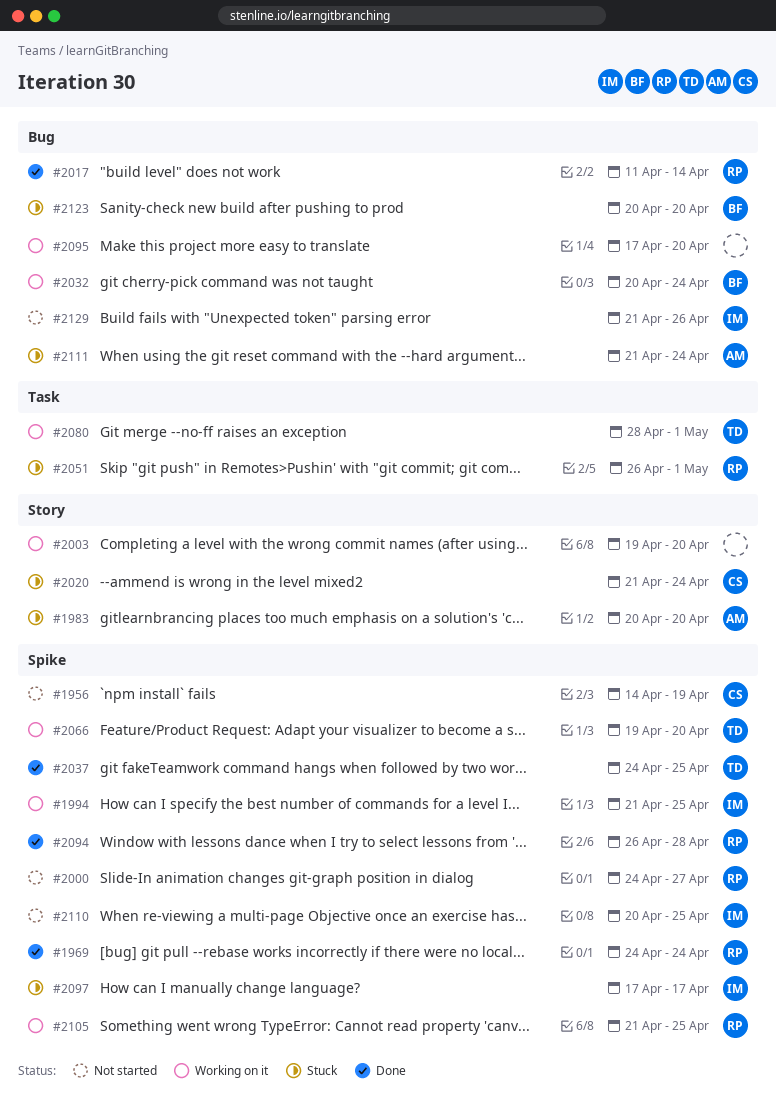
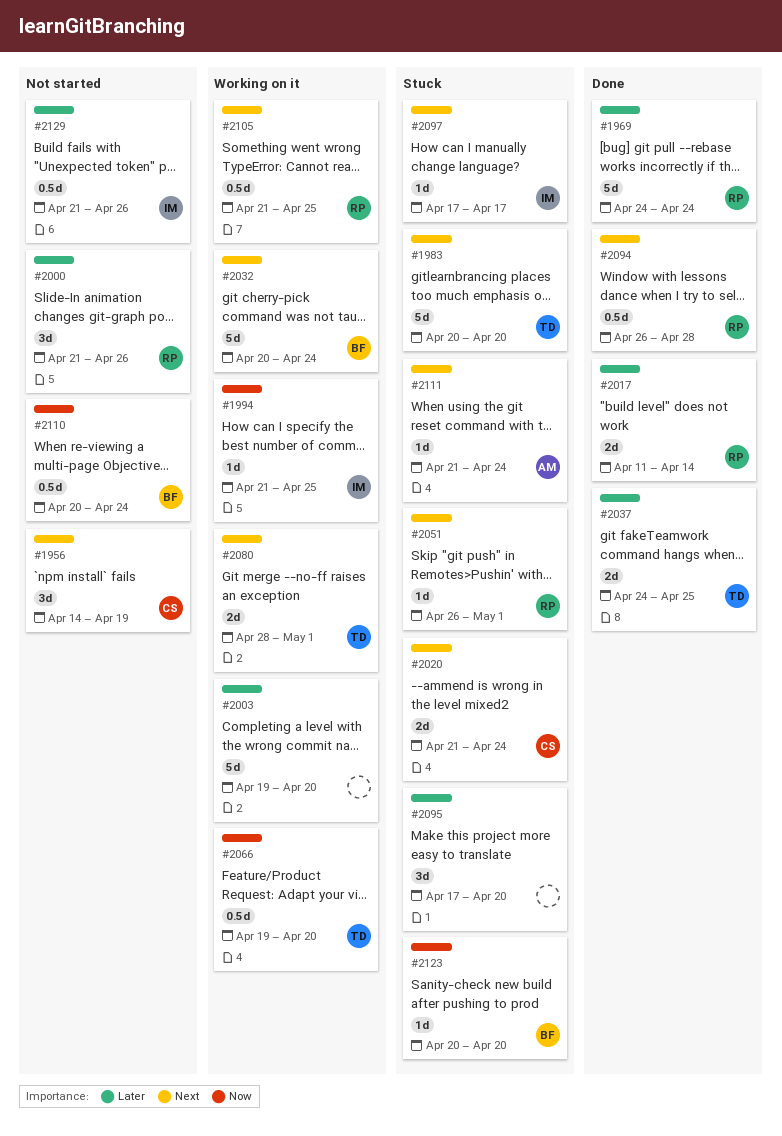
#1983, owner: AM -> TD
#2000, start: Apr 24 -> Apr 21
#2000, due: Apr 27 -> Apr 26
#2095, status: Working on it -> Stuck
#2110, owner: IM -> BF
#2110, due: Apr 25 -> Apr 24

